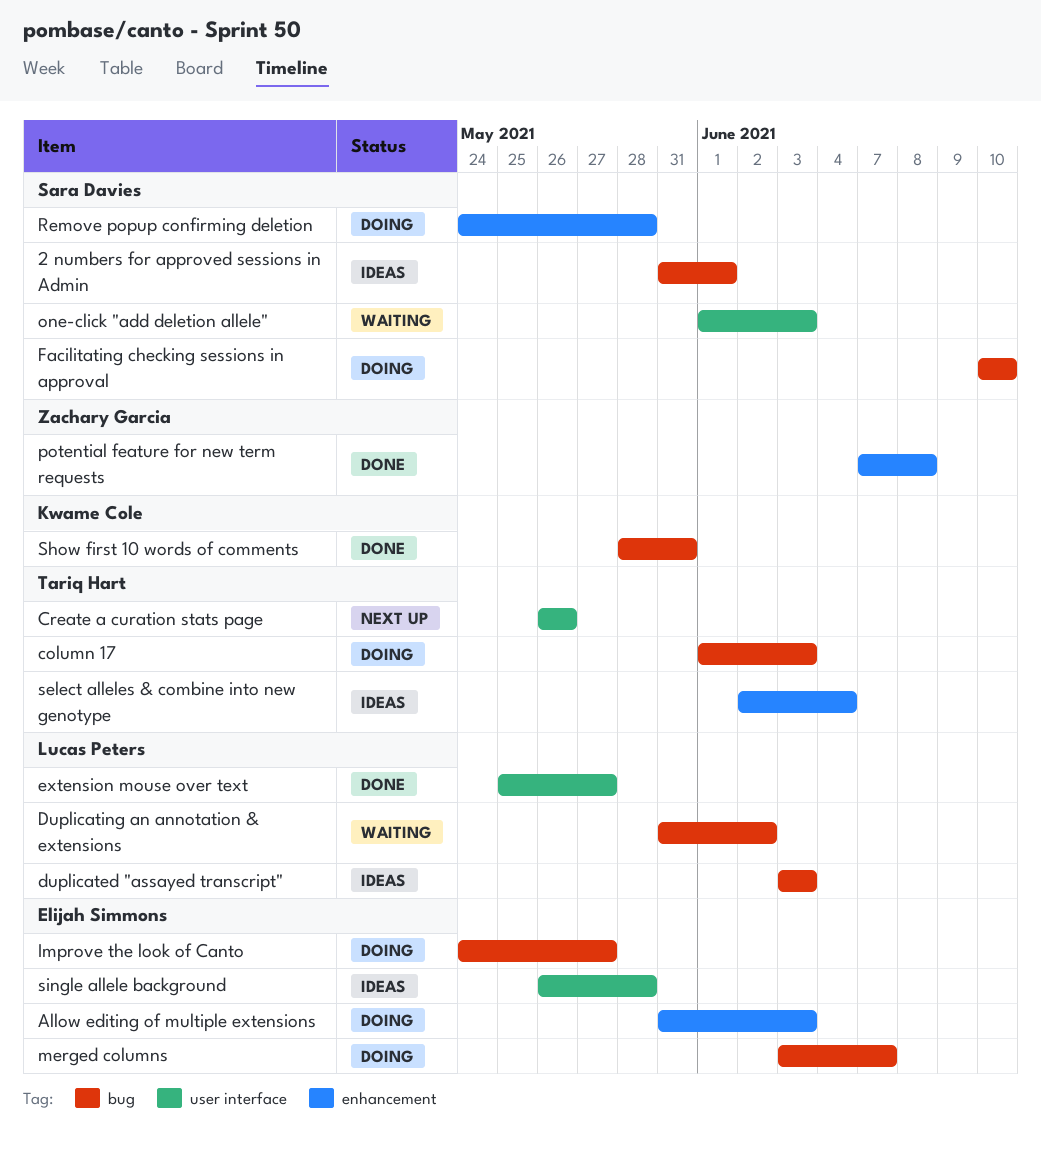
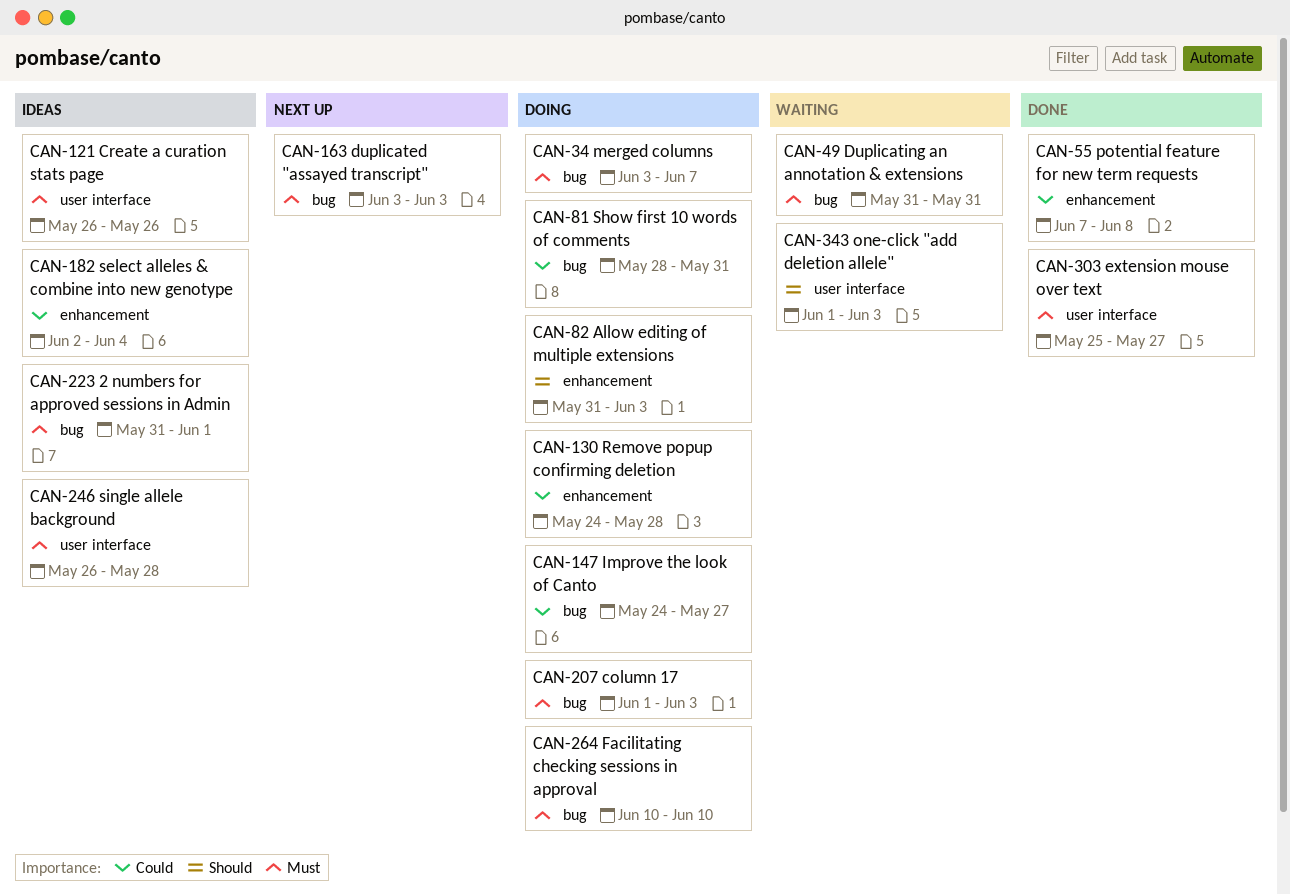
Create a curation stats page, status: Next up -> Ideas
duplicated "assayed transcript", status: Ideas -> Next up
Duplicating an annotation & extensions, due: Jun 2 -> May 31
Show first 10 words of comments, status: Done -> Doing

